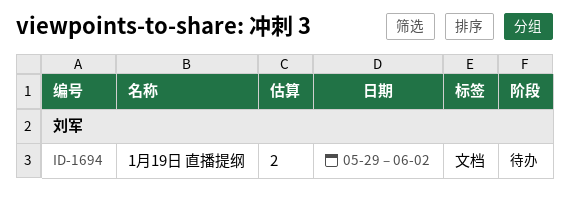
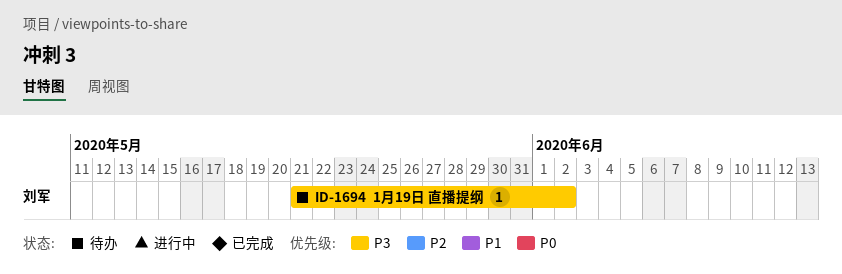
ID-1694, estimate: 2 -> 1
ID-1694, start: May 29 -> May 21

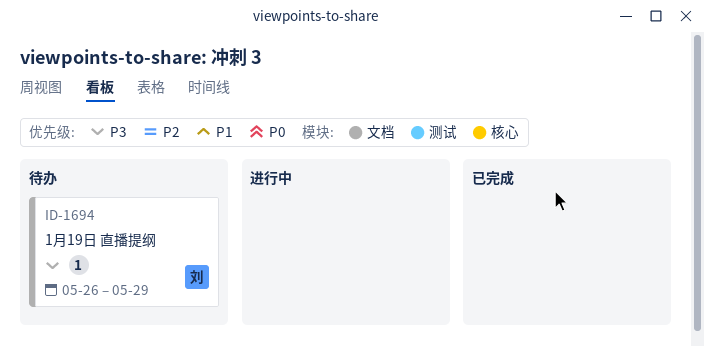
ID-1694, start: May 21 -> May 26
ID-1694, due: Jun 2 -> May 29

